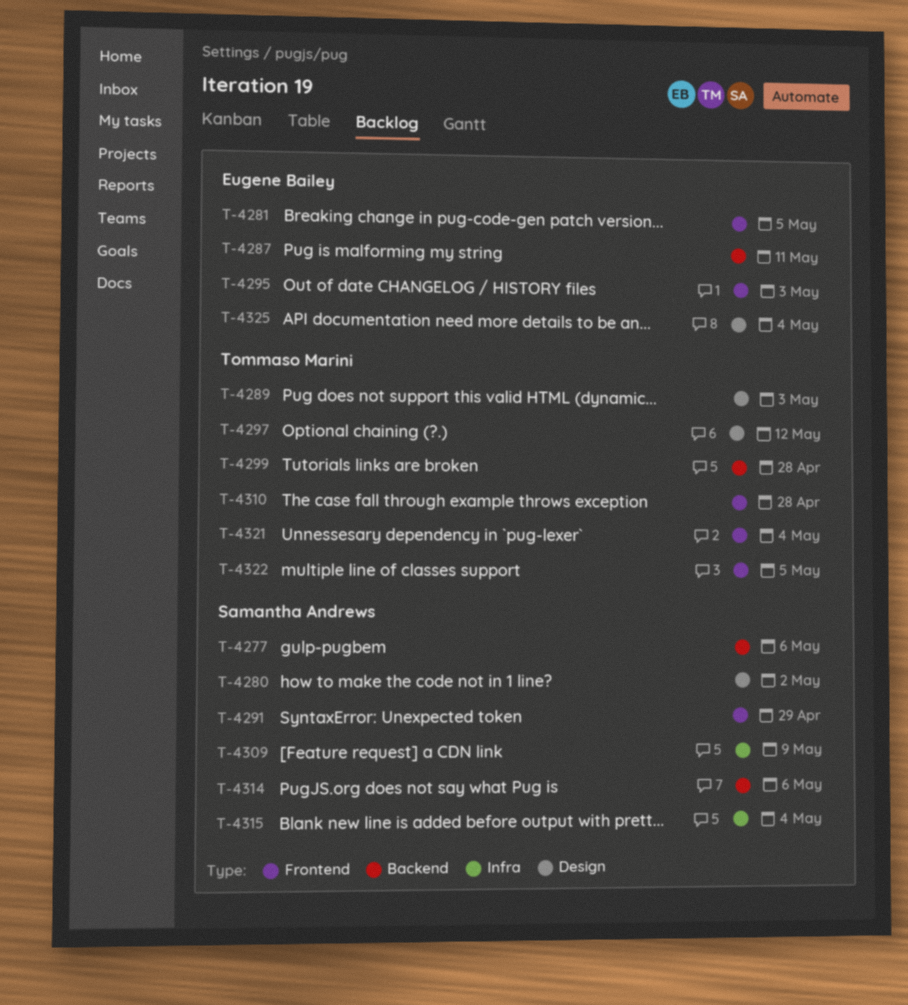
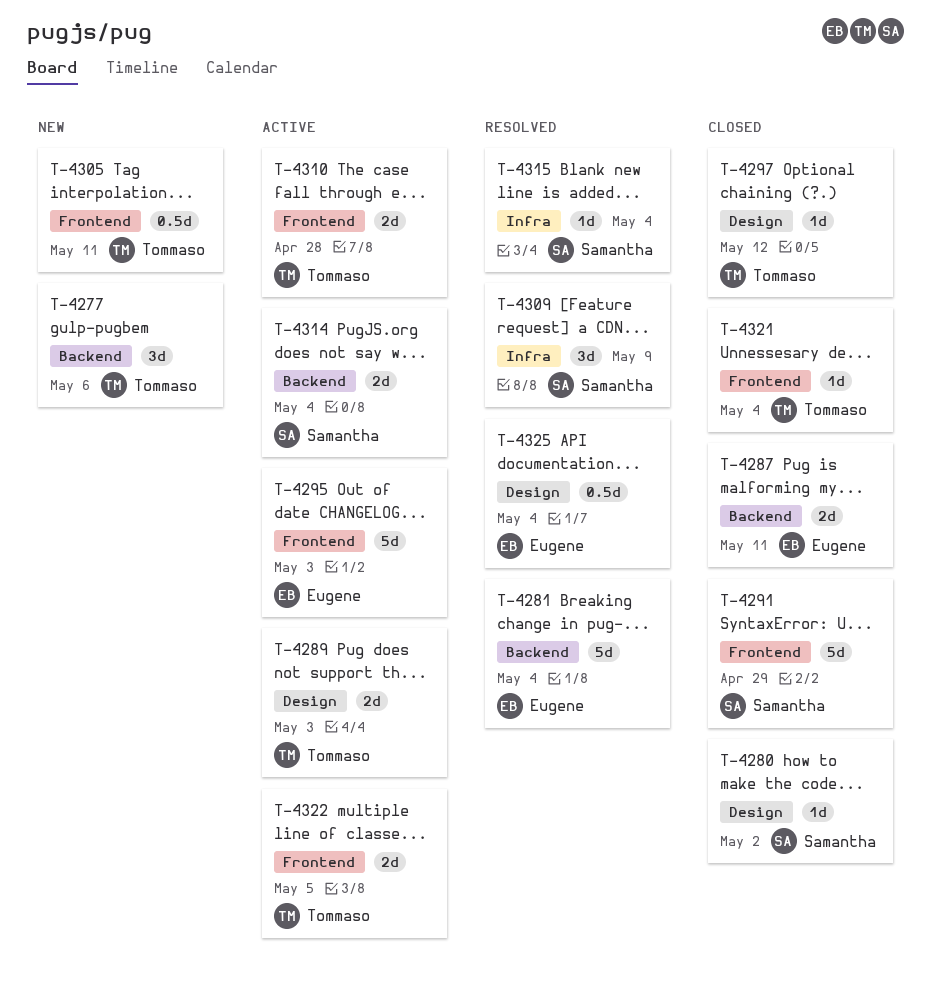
T-4277, owner: Samantha Andrews -> Tommaso Marini
T-4281, label: Frontend -> Backend
T-4281, due: May 5 -> May 4
T-4299: present -> none
T-4305: none -> present
T-4314, due: May 6 -> May 4

